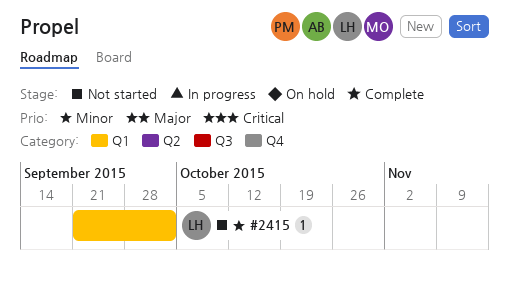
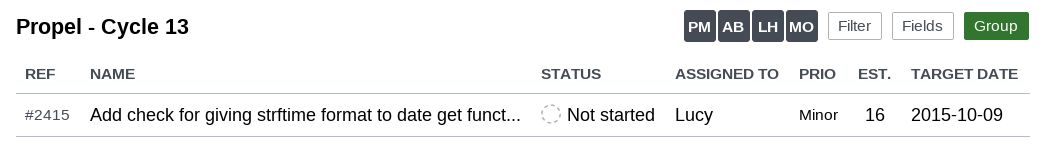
#2415, estimate: 1 -> 16
#2415, due: Oct 2 -> Oct 9

